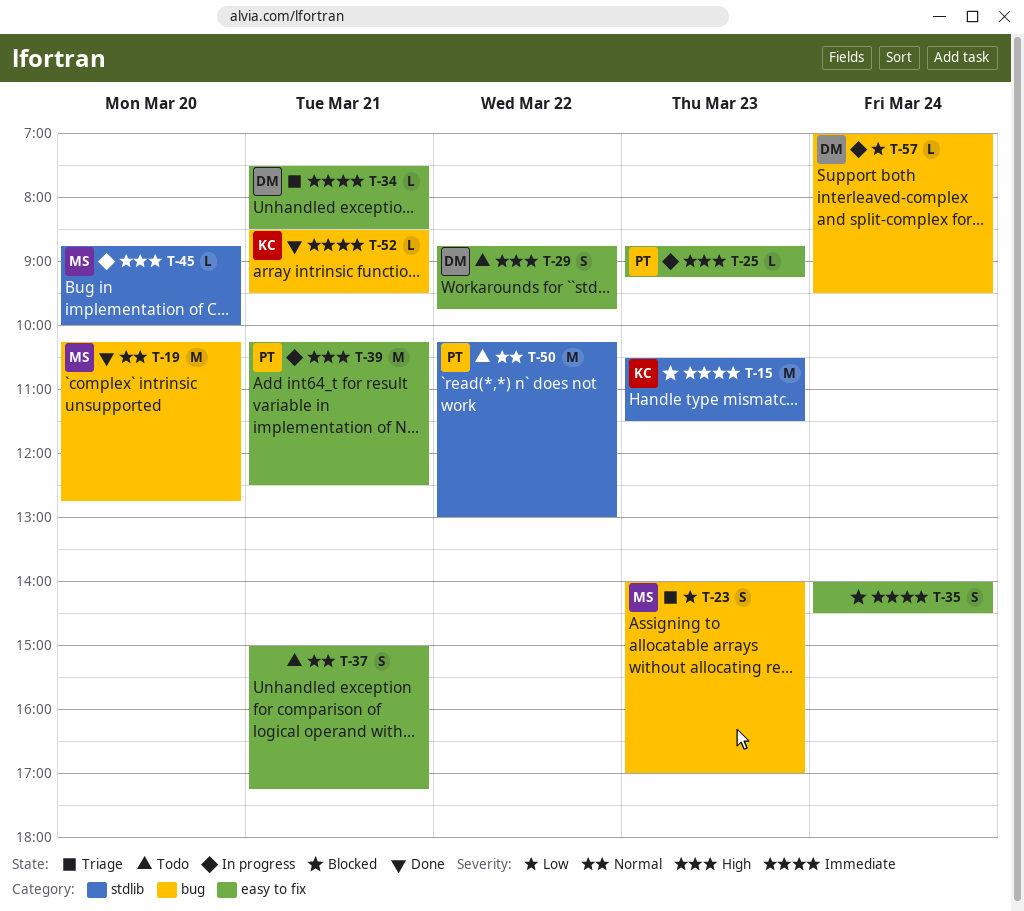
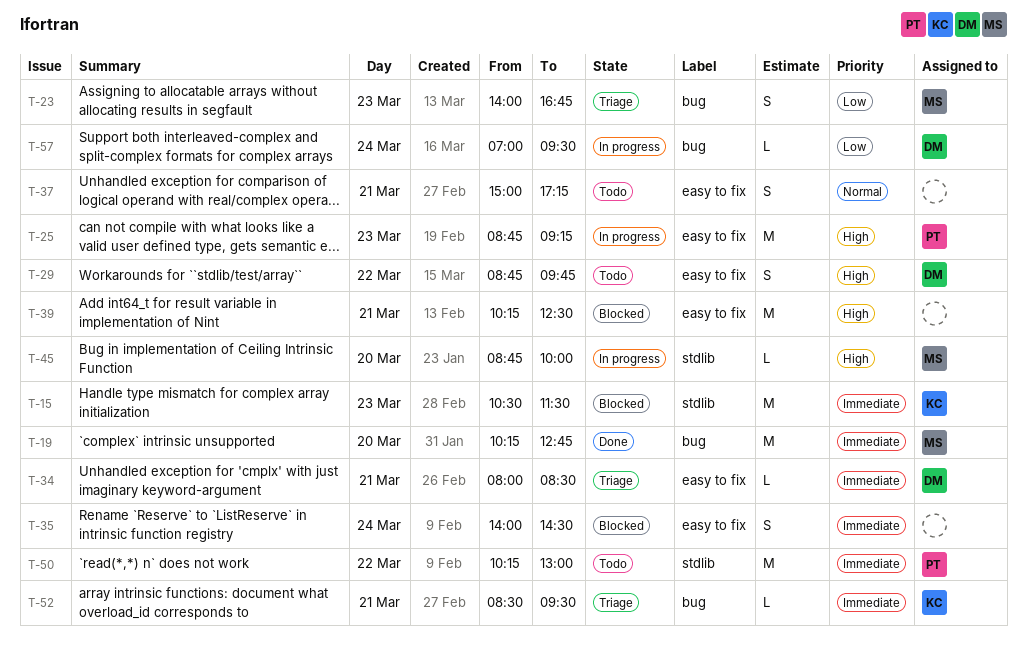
T-19, priority: Normal -> Immediate
T-23, ends: 17:00 -> 16:45
T-25, estimate: L -> M
T-34, begins: 07:30 -> 08:00
T-39, status: In progress -> Blocked
T-39, owner: PT -> none
T-50, priority: Normal -> Immediate
T-52, status: Done -> Triage

